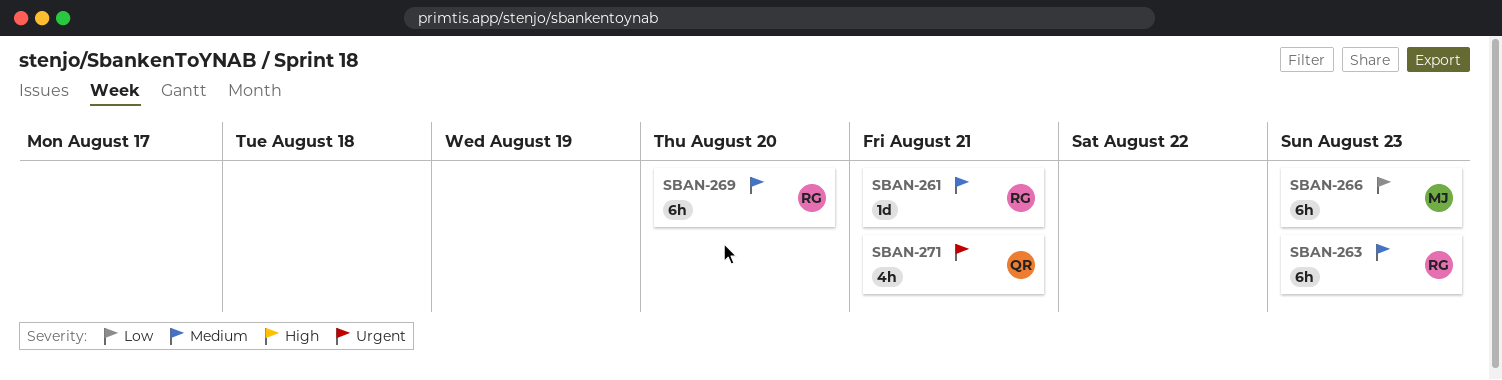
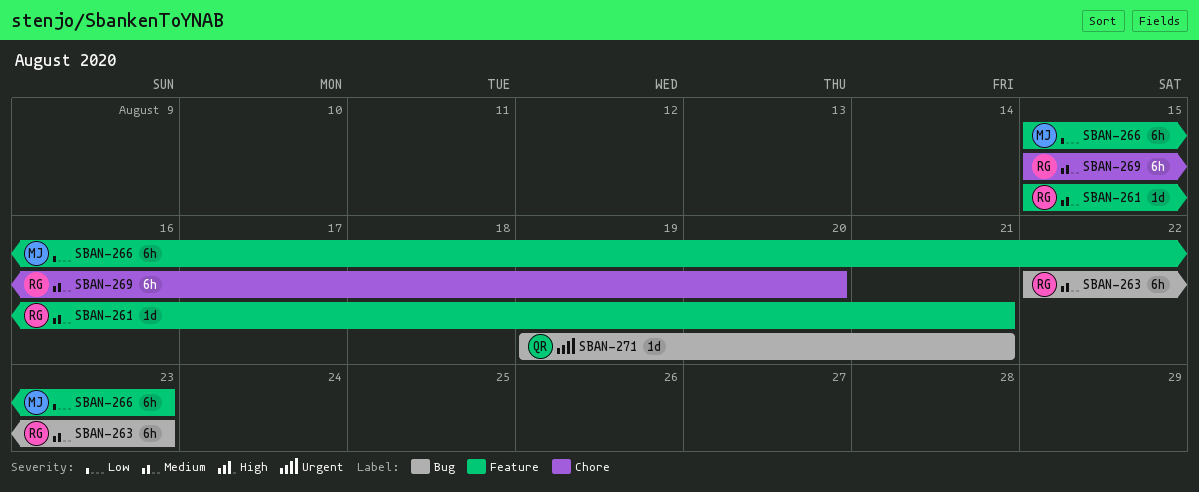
SBAN-271, estimate: 4h -> 1d

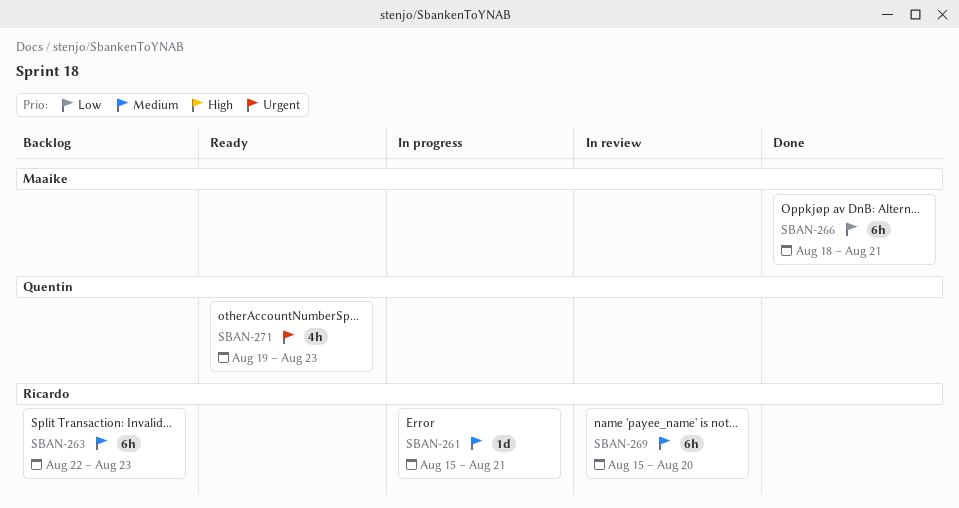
SBAN-266, start: Aug 15 -> Aug 18
SBAN-266, due: Aug 23 -> Aug 21
SBAN-271, estimate: 1d -> 4h
SBAN-271, due: Aug 21 -> Aug 23

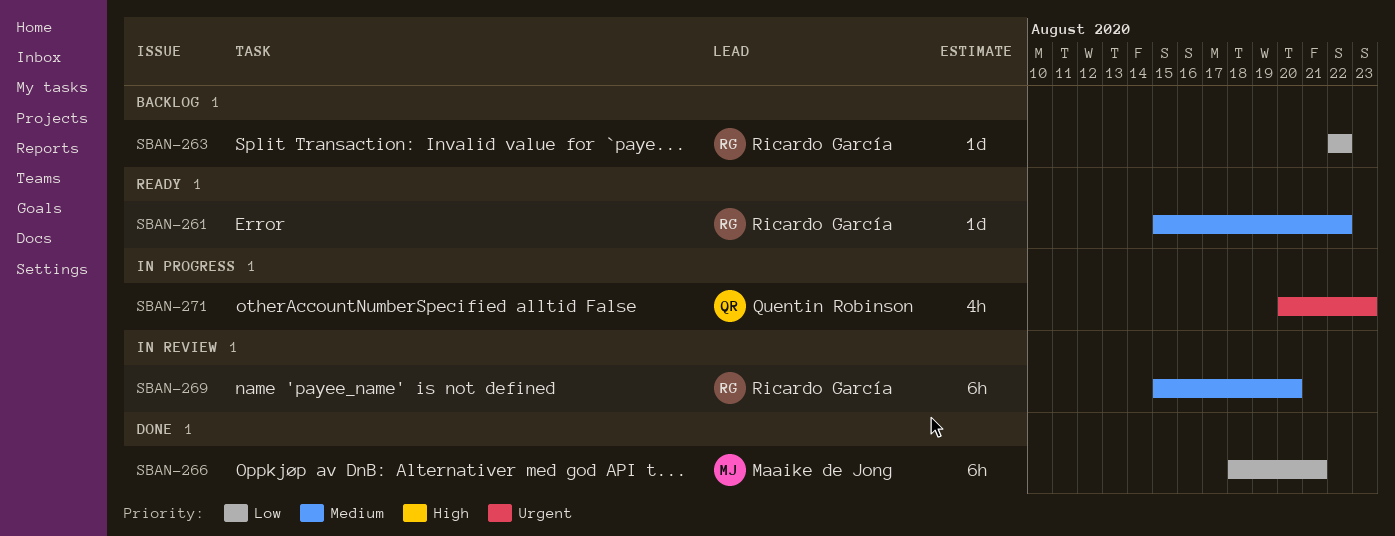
SBAN-261, status: In progress -> Ready
SBAN-261, due: Aug 21 -> Aug 22
SBAN-263, priority: Medium -> Low
SBAN-263, estimate: 6h -> 1d
SBAN-263, due: Aug 23 -> Aug 22
SBAN-271, status: Ready -> In progress
SBAN-271, start: Aug 19 -> Aug 20

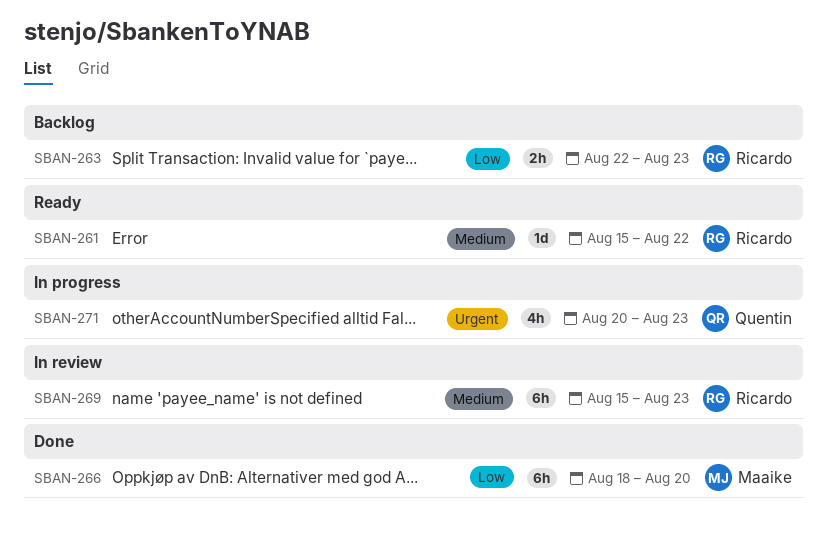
SBAN-263, estimate: 1d -> 2h
SBAN-263, due: Aug 22 -> Aug 23
SBAN-266, due: Aug 21 -> Aug 20
SBAN-269, due: Aug 20 -> Aug 23

